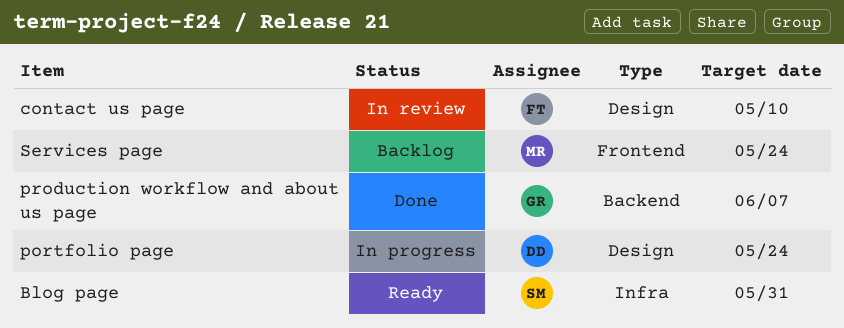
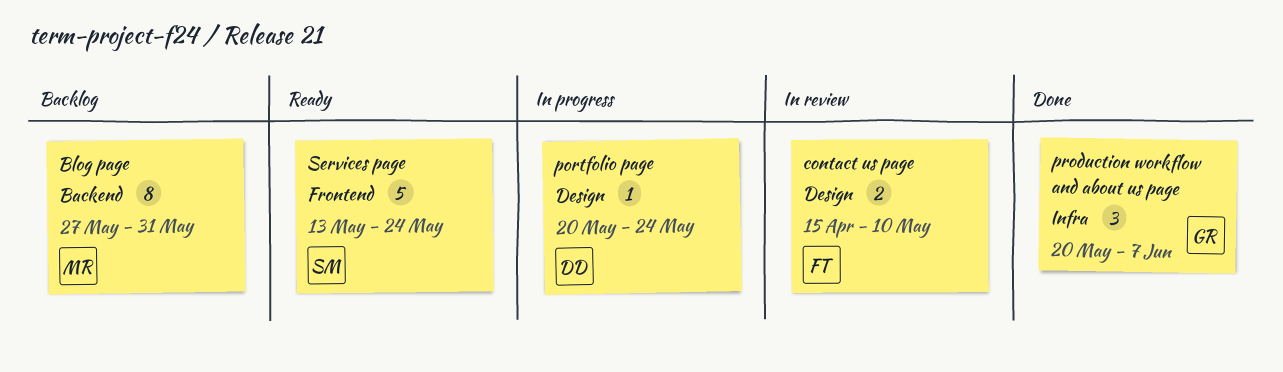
Blog page, status: Ready -> Backlog
Blog page, owner: SM -> MR
Blog page, label: Infra -> Backend
production workflow and about us page, label: Backend -> Infra
Services page, status: Backlog -> Ready
Services page, owner: MR -> SM

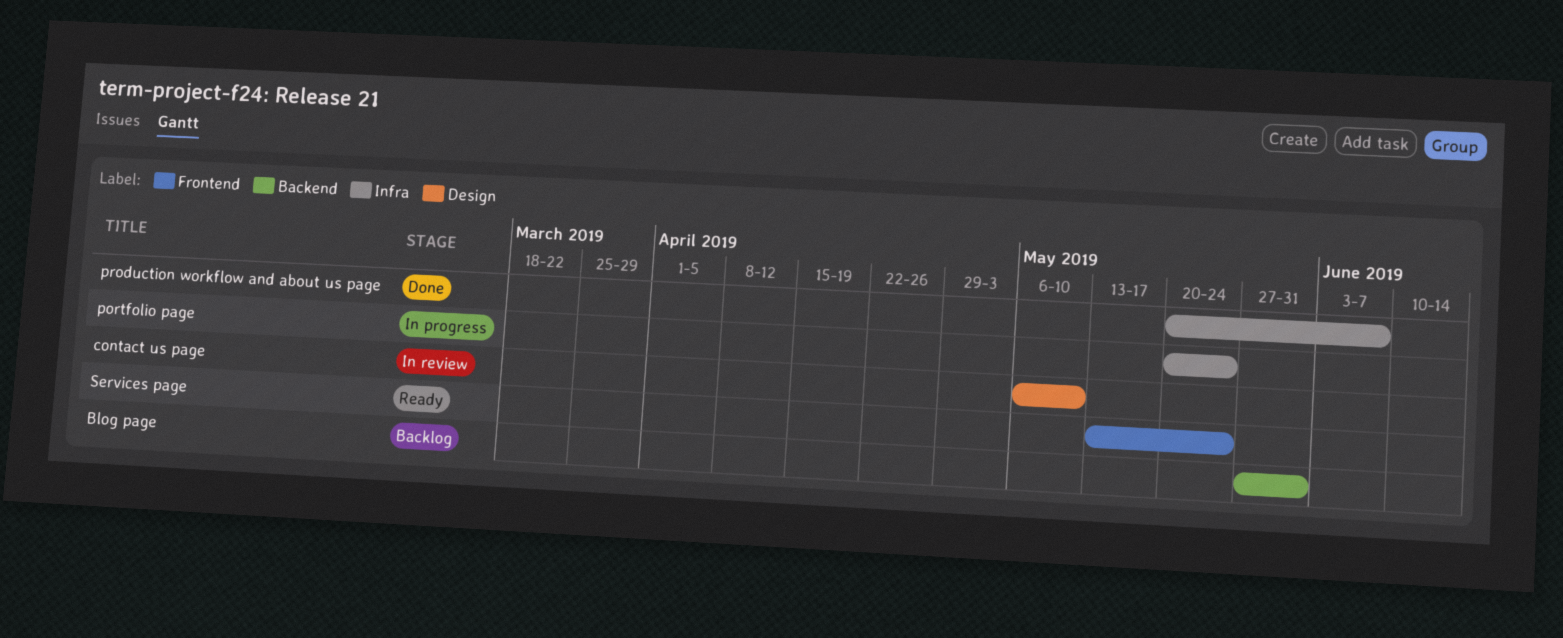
contact us page, start: Apr 15 -> May 6
portfolio page, label: Design -> Infra

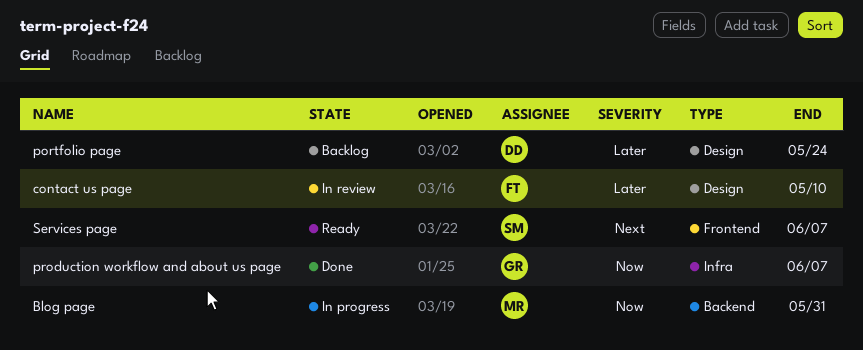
Blog page, status: Backlog -> In progress
portfolio page, status: In progress -> Backlog
portfolio page, label: Infra -> Design
Services page, due: May 24 -> Jun 7

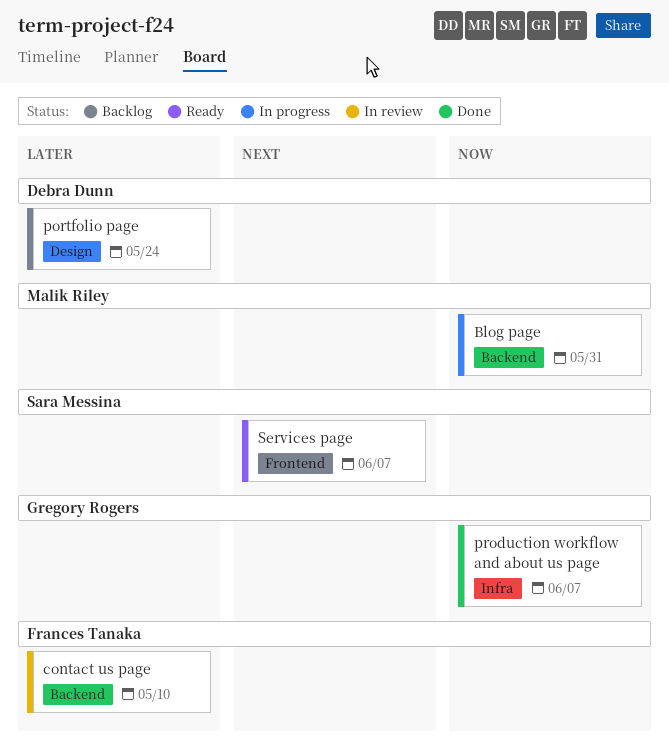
contact us page, label: Design -> Backend

